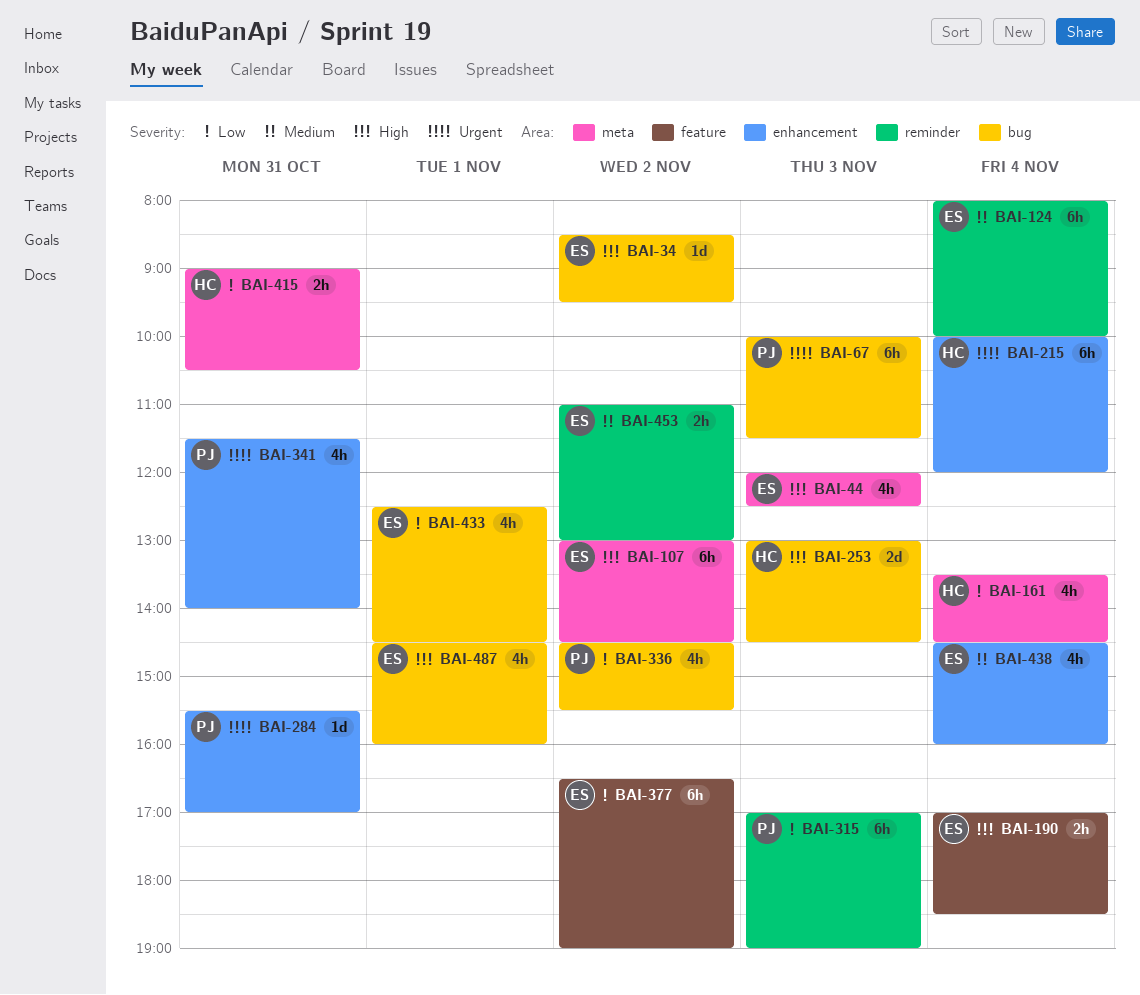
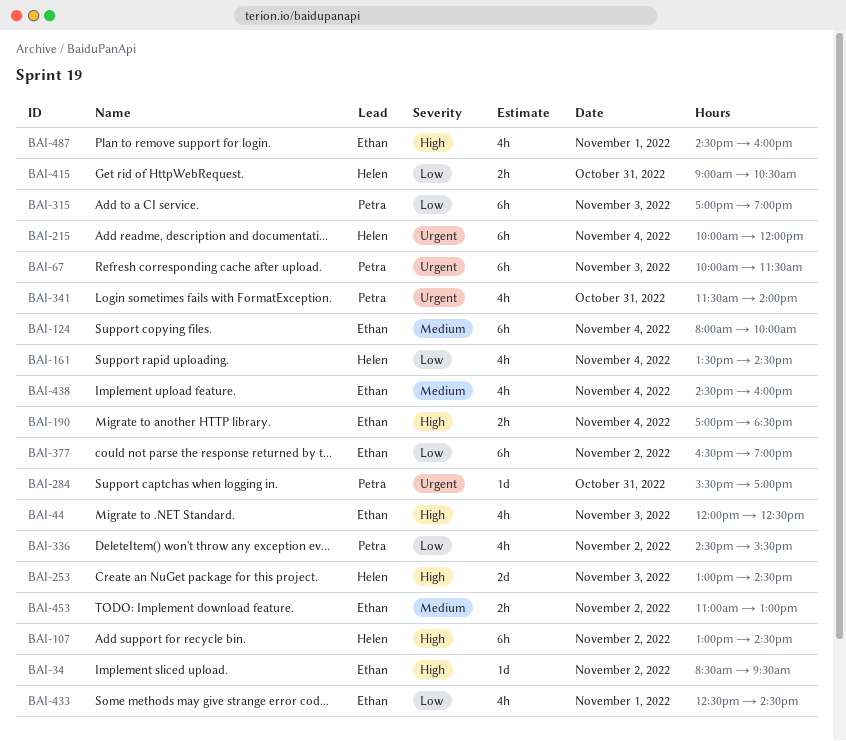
BAI-107, owner: Ethan -> Helen

